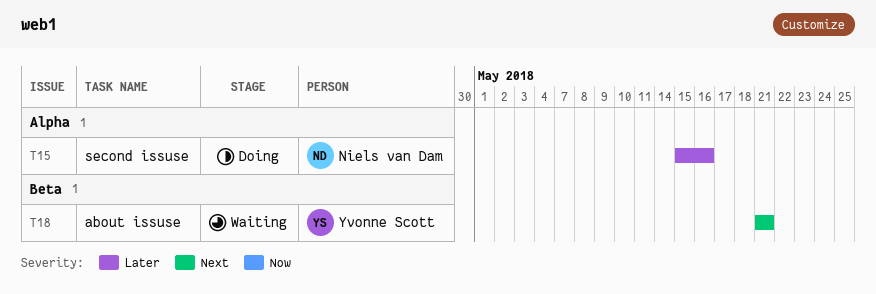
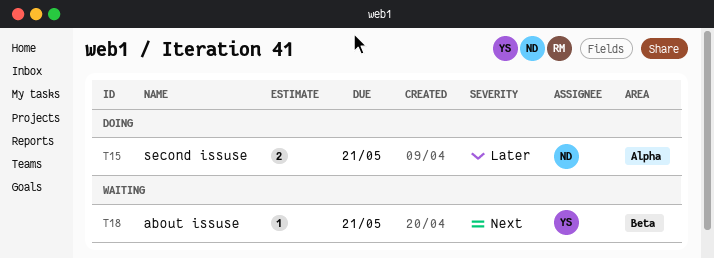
T15, due: May 16 -> May 21

